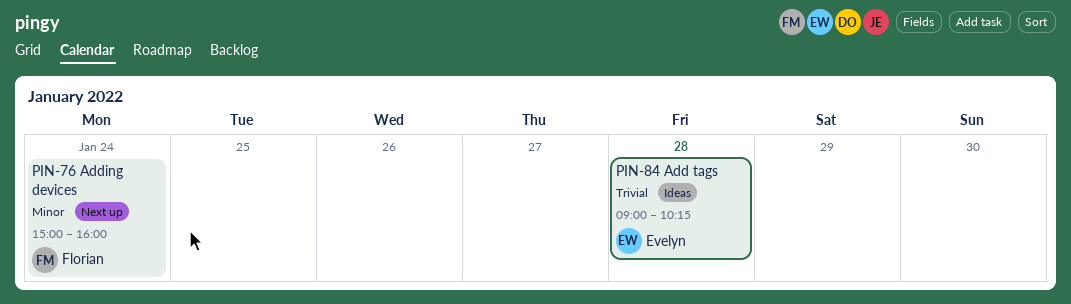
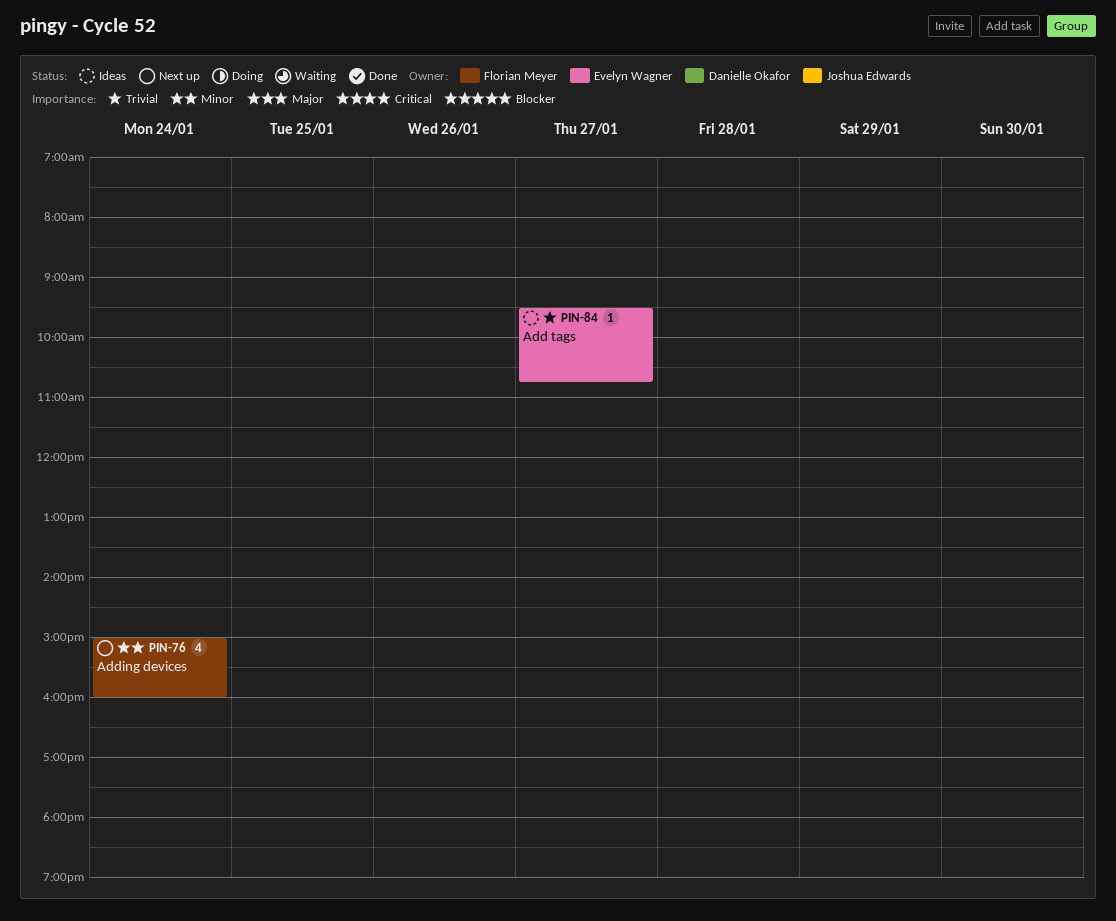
PIN-84, day: Jan 28 -> Jan 27
PIN-84, begins: 09:00 -> 09:30
PIN-84, ends: 10:15 -> 10:45

